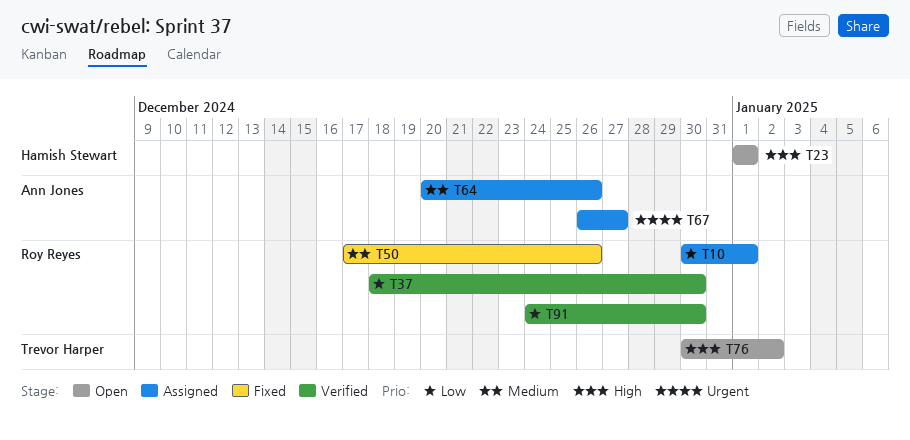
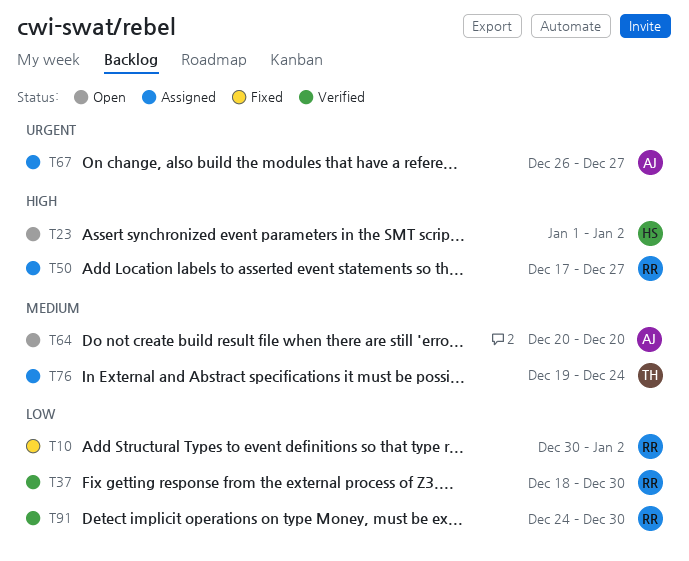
T10, status: Assigned -> Fixed
T10, due: Jan 1 -> Jan 2
T23, due: Jan 1 -> Jan 2
T50, status: Fixed -> Assigned
T50, priority: Medium -> High
T50, due: Dec 26 -> Dec 27
T64, status: Assigned -> Open
T64, due: Dec 26 -> Dec 20
T76, status: Open -> Assigned
T76, priority: High -> Medium
T76, start: Dec 30 -> Dec 19
T76, due: Jan 2 -> Dec 24

